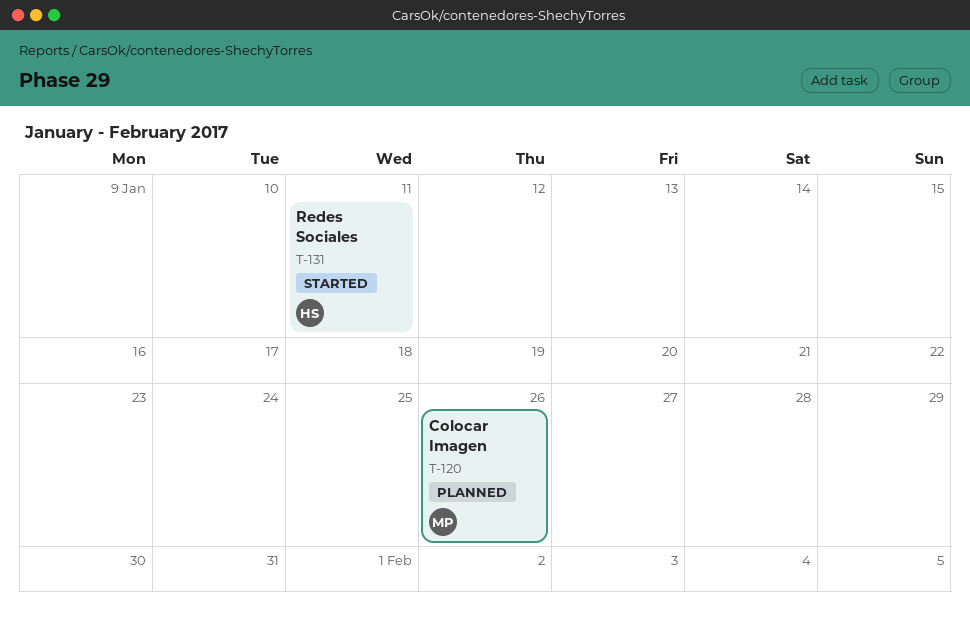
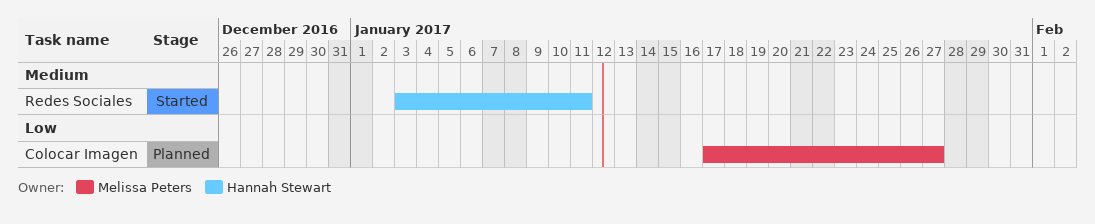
Colocar Imagen, due: Jan 26 -> Jan 27

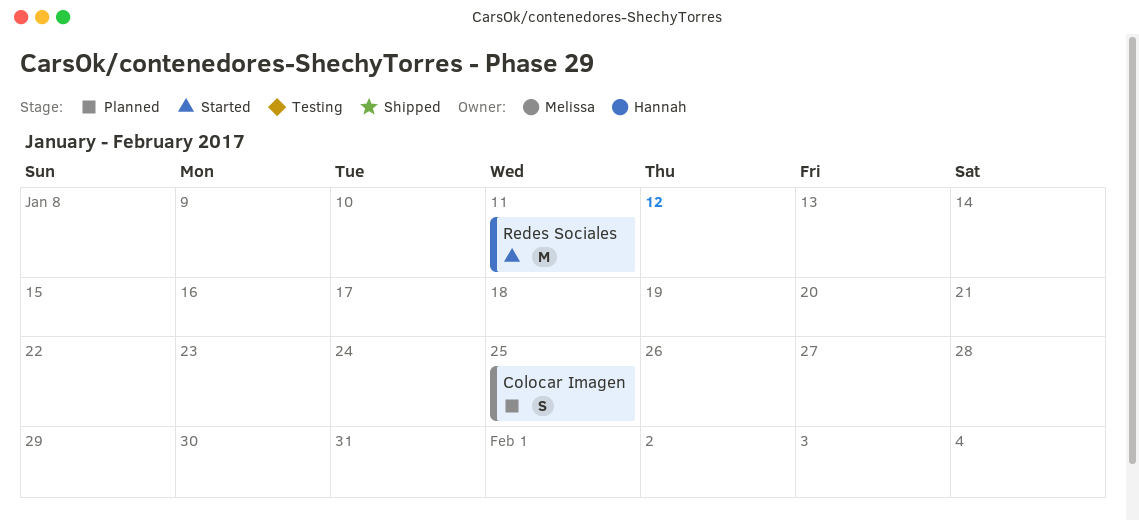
Colocar Imagen, due: Jan 27 -> Jan 25

